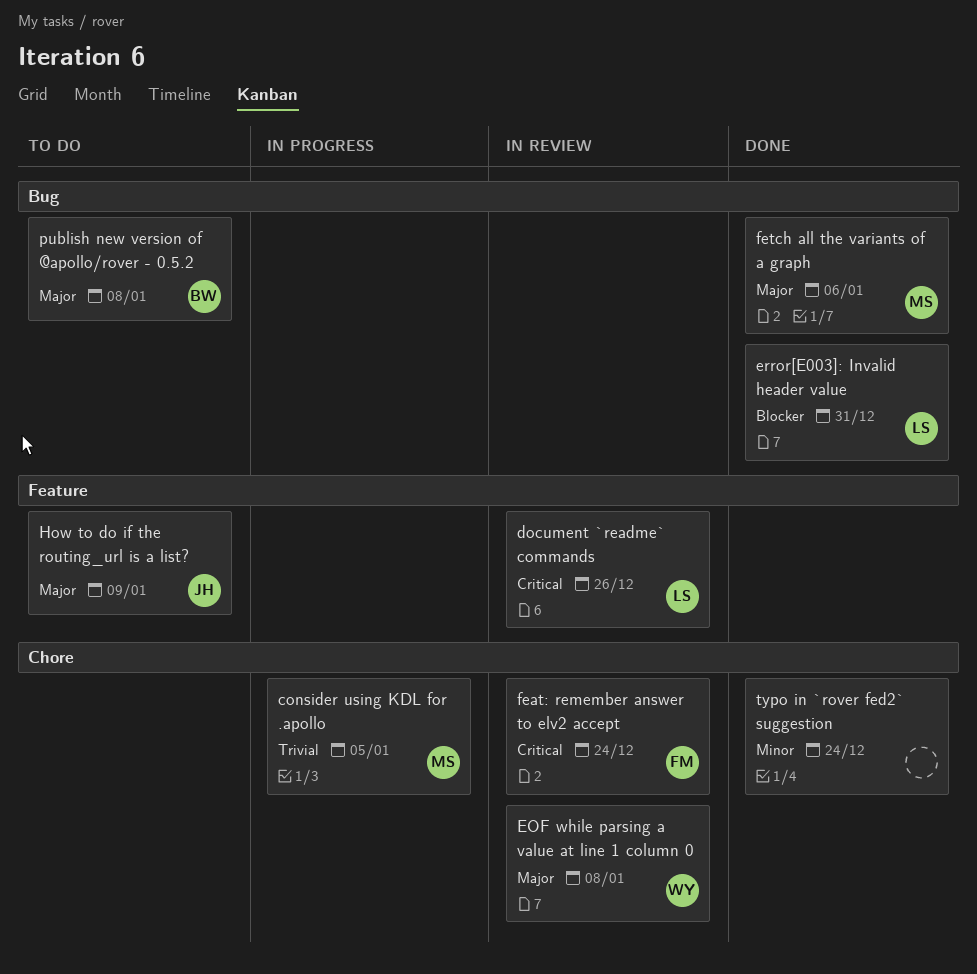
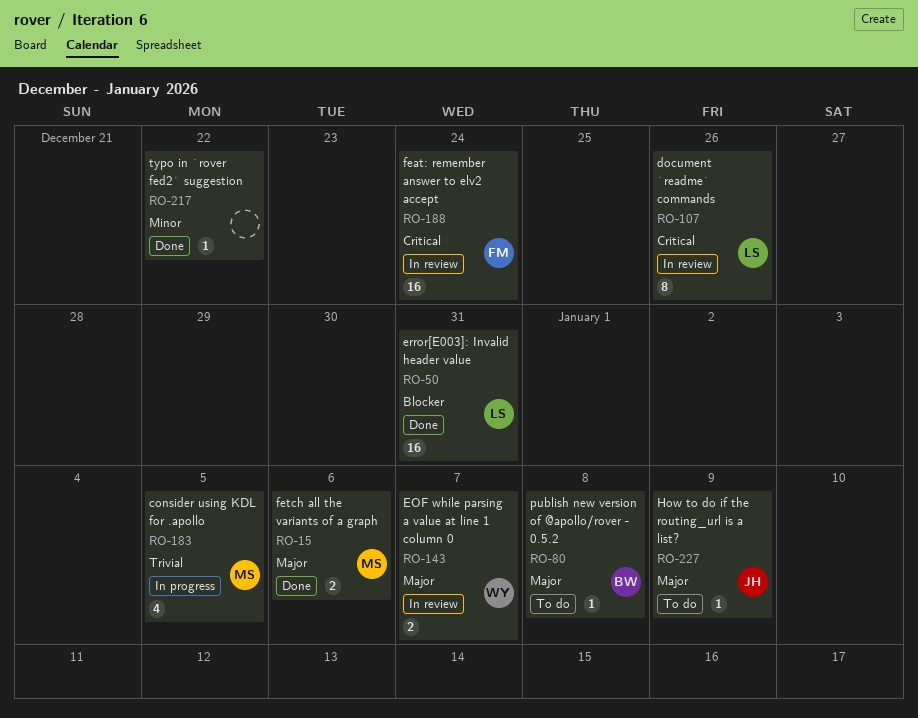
EOF while parsing a value at line 1 column 0, due: Jan 8 -> Jan 7
typo in `rover fed2` suggestion, due: Dec 24 -> Dec 22

